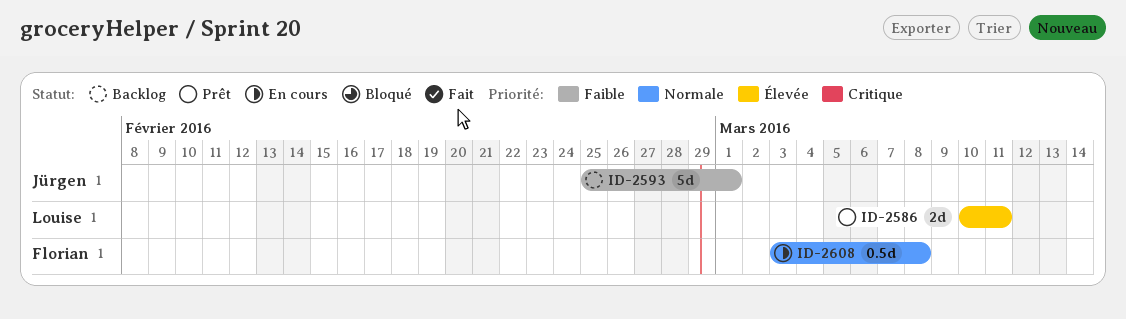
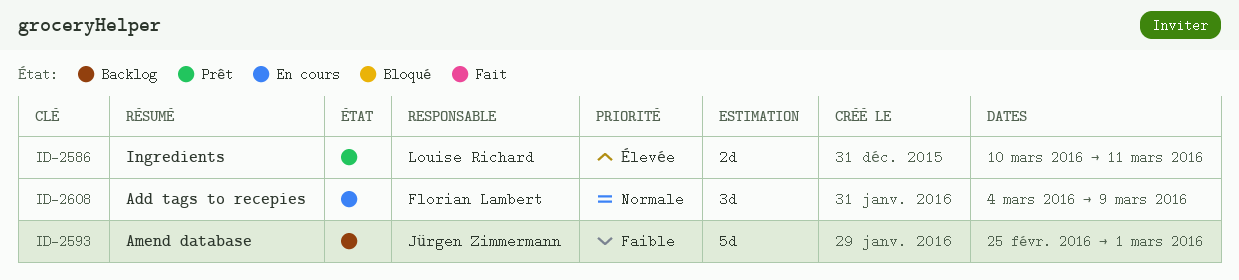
ID-2608, estimate: 0.5d -> 3d
ID-2608, start: Mar 3 -> Mar 4
ID-2608, due: Mar 8 -> Mar 9

